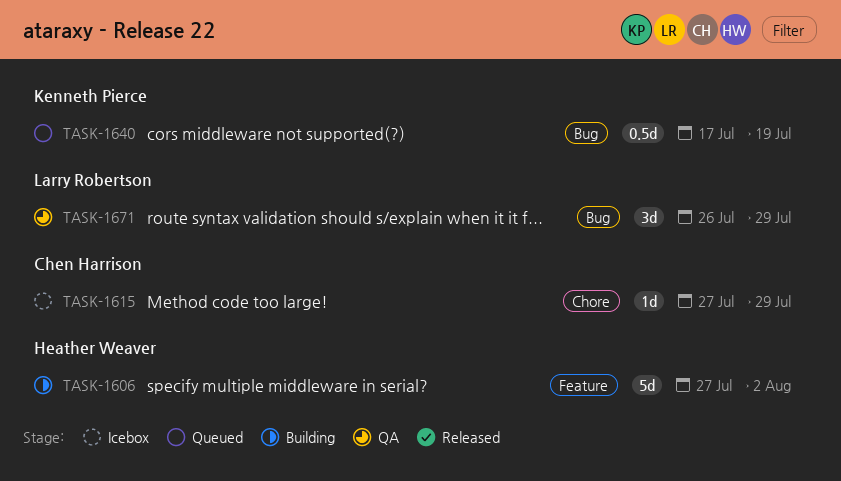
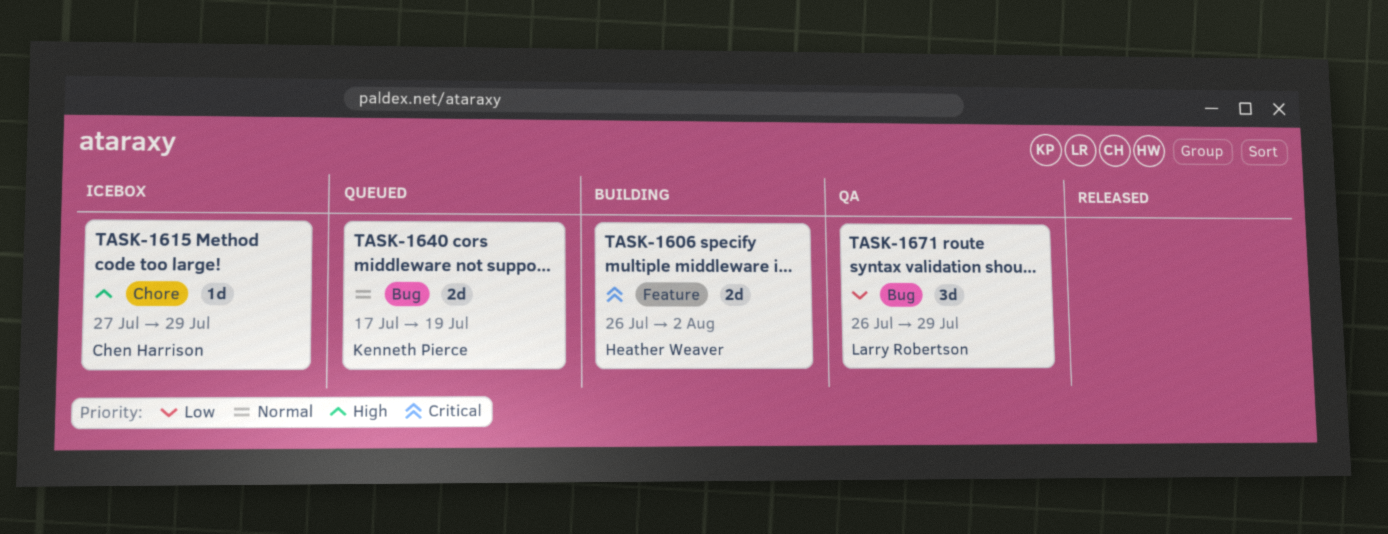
TASK-1606, estimate: 5d -> 2d
TASK-1606, start: Jul 27 -> Jul 26
TASK-1640, estimate: 0.5d -> 2d

